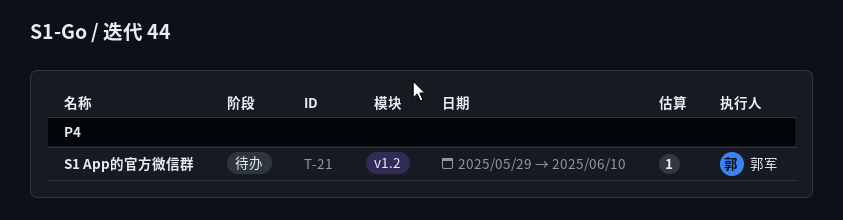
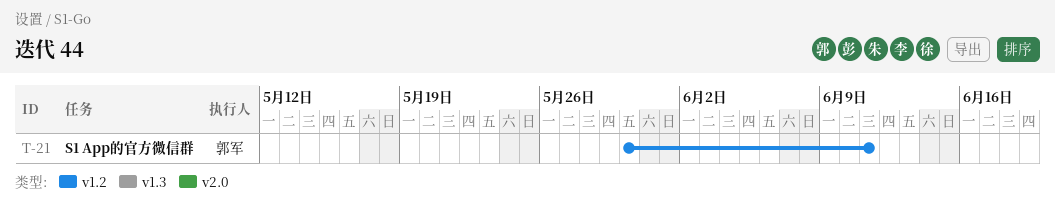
T-21, start: May 29 -> May 30
T-21, due: Jun 10 -> Jun 11

